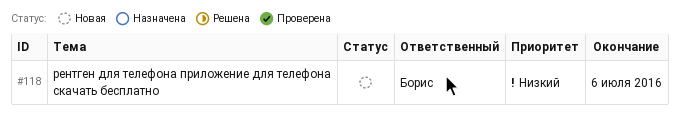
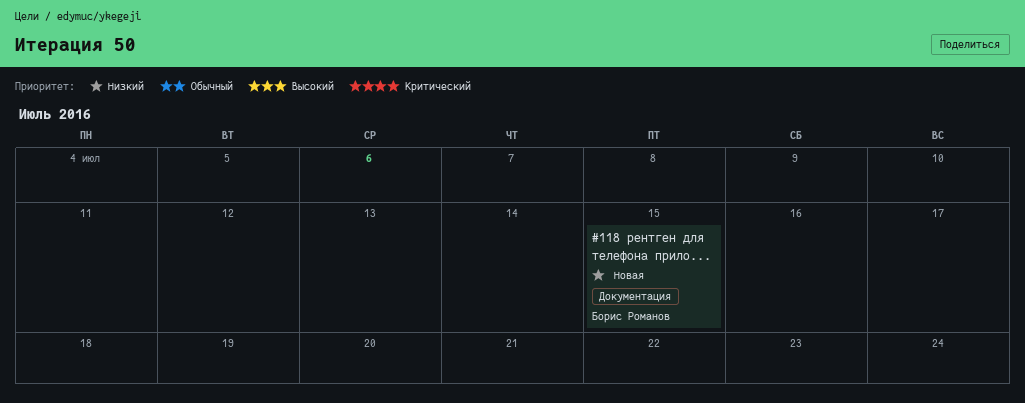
#118, due: Jul 6 -> Jul 15

